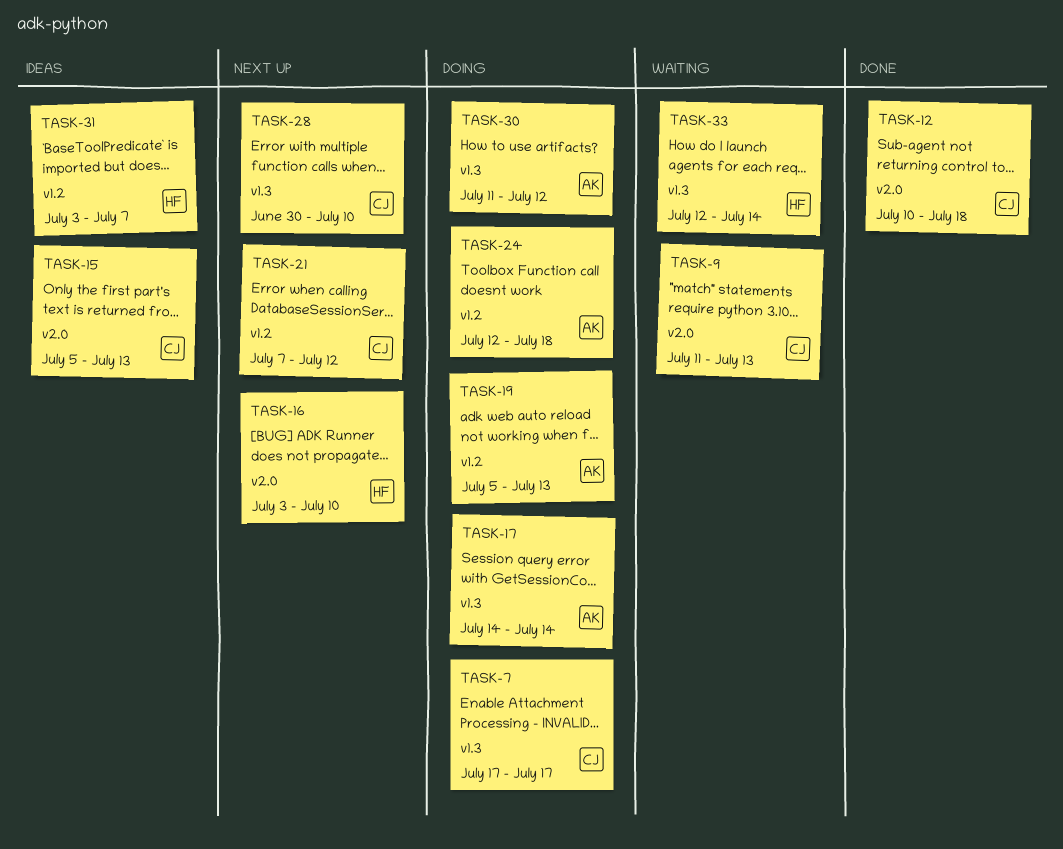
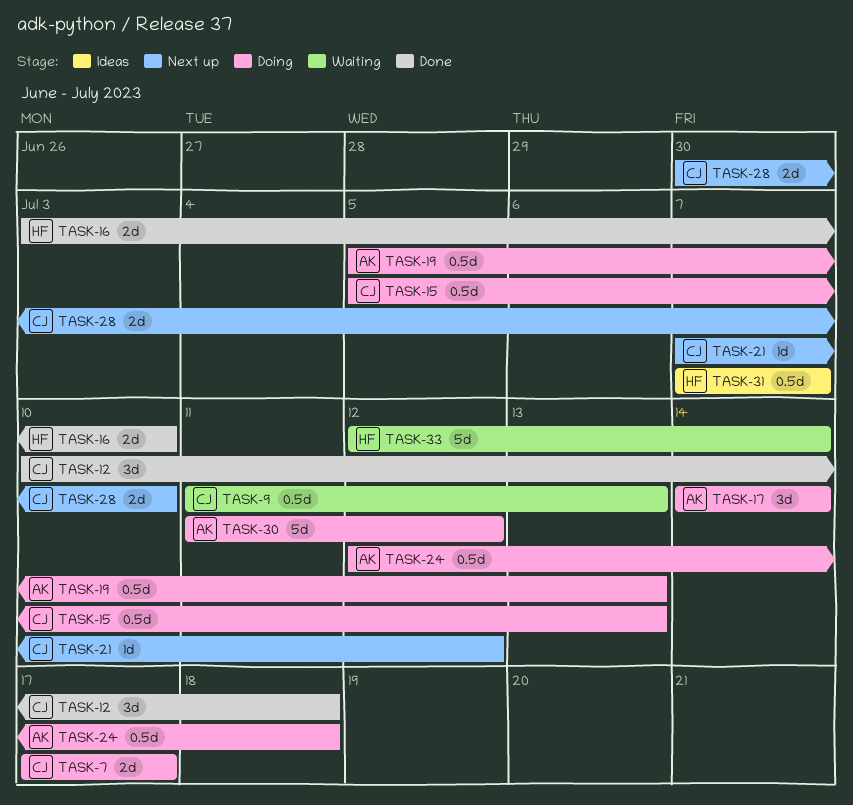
TASK-15, status: Ideas -> Doing
TASK-16, status: Next up -> Done
TASK-31, start: Jul 3 -> Jul 7

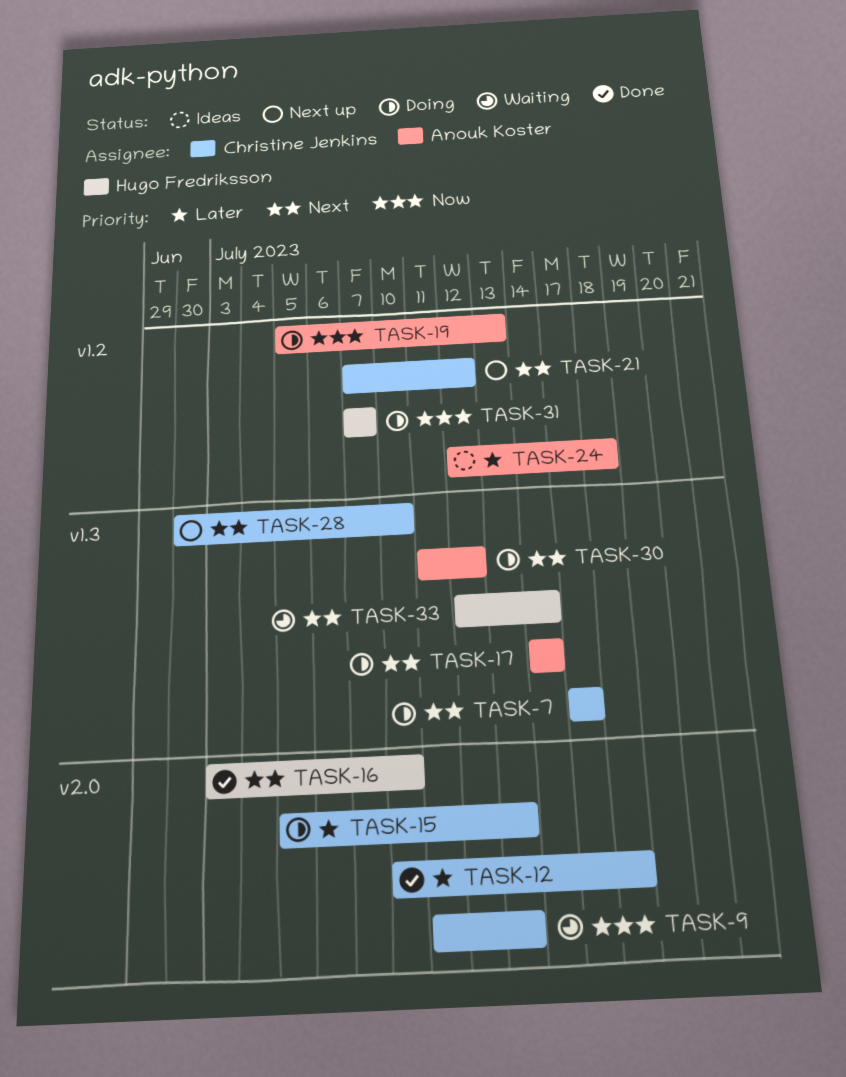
TASK-24, status: Doing -> Ideas
TASK-31, status: Ideas -> Doing

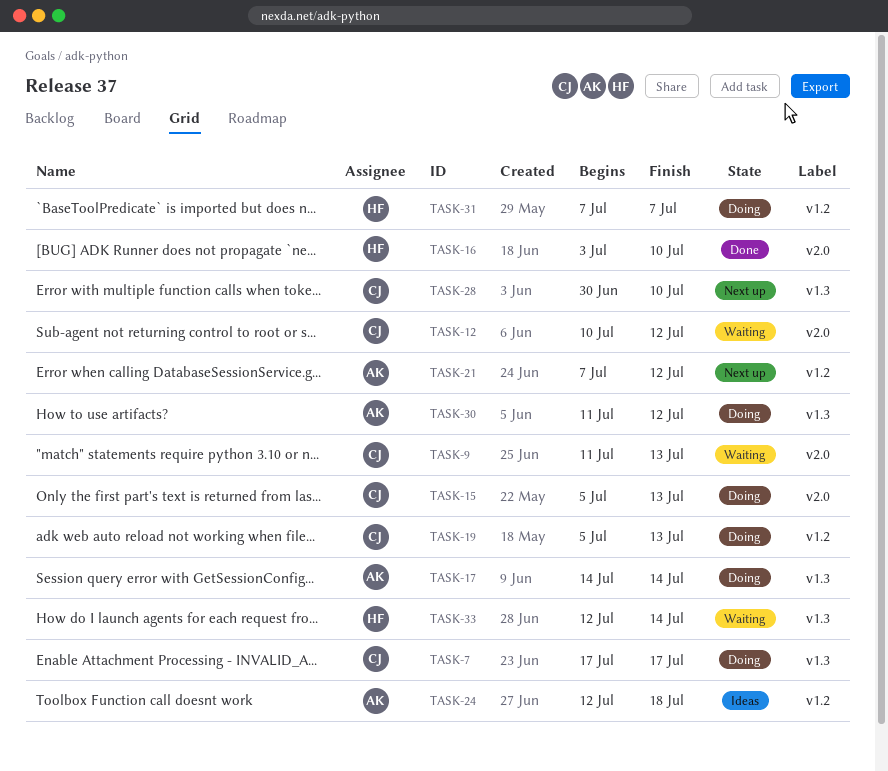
TASK-12, status: Done -> Waiting
TASK-12, due: Jul 18 -> Jul 12
TASK-19, owner: Anouk Koster -> Christine Jenkins
TASK-21, owner: Christine Jenkins -> Anouk Koster

